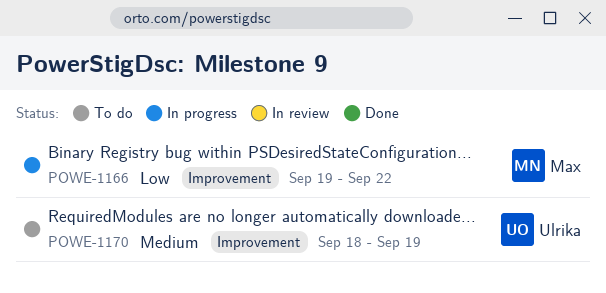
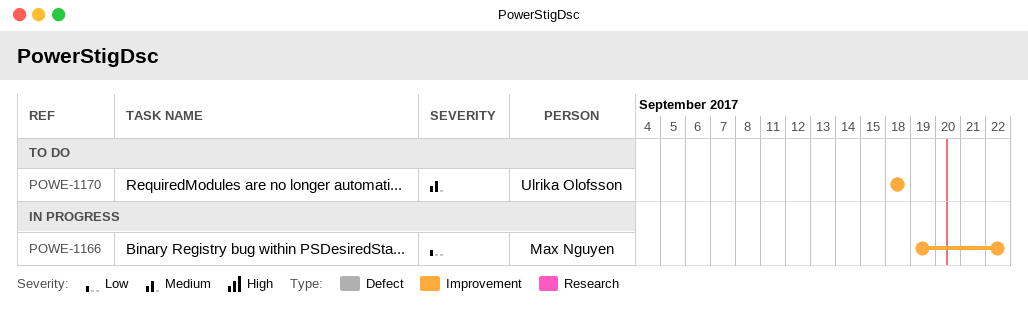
POWE-1170, due: Sep 19 -> Sep 18

